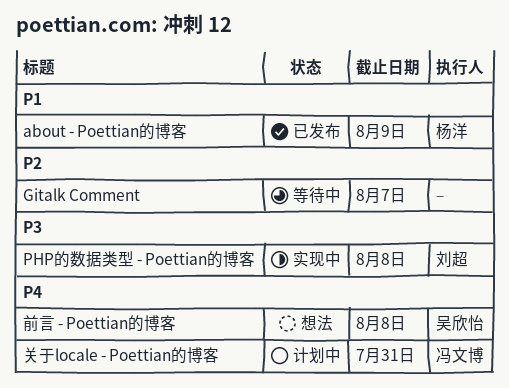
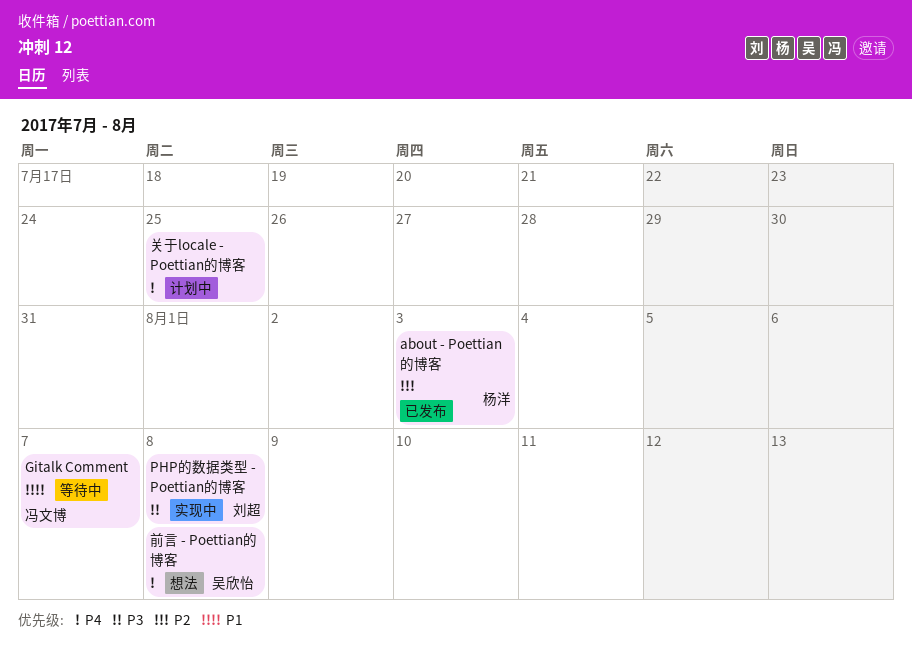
about - Poettian的博客, priority: P1 -> P2
about - Poettian的博客, due: Aug 9 -> Aug 3
Gitalk Comment, owner: none -> 冯文博
Gitalk Comment, priority: P2 -> P1
关于locale - Poettian的博客, owner: 冯文博 -> none
关于locale - Poettian的博客, due: Jul 31 -> Jul 25

